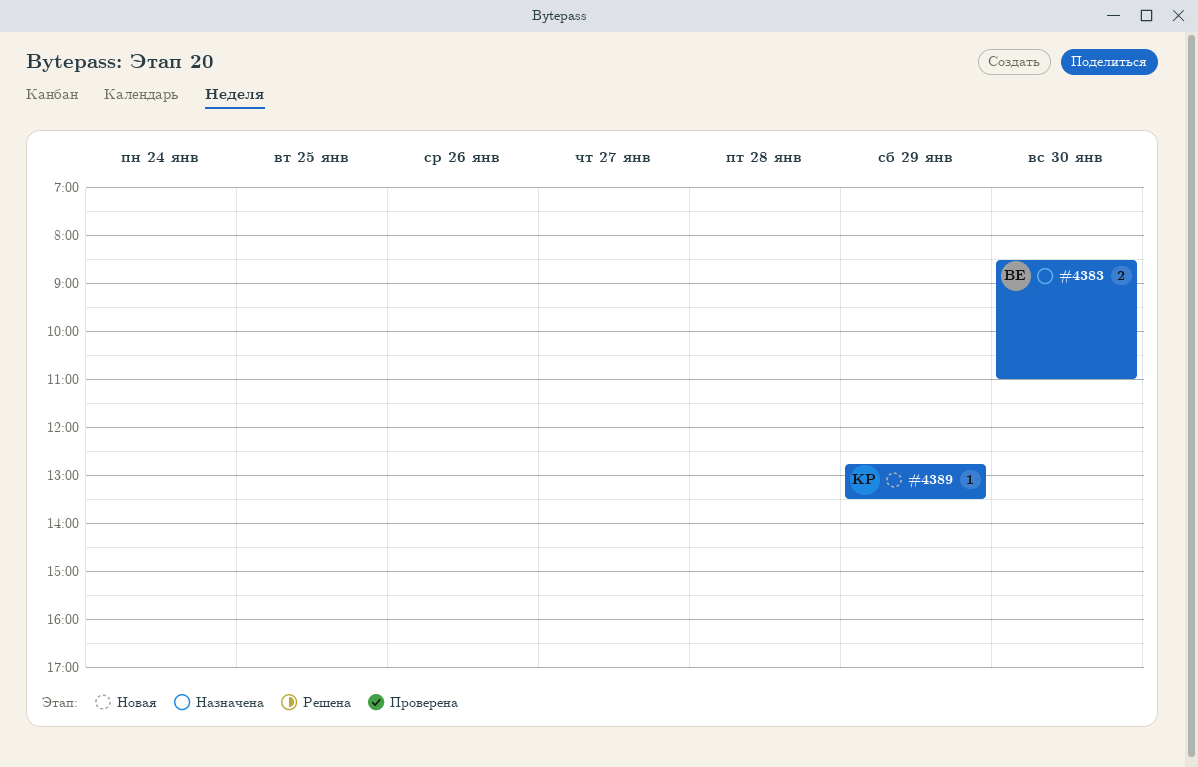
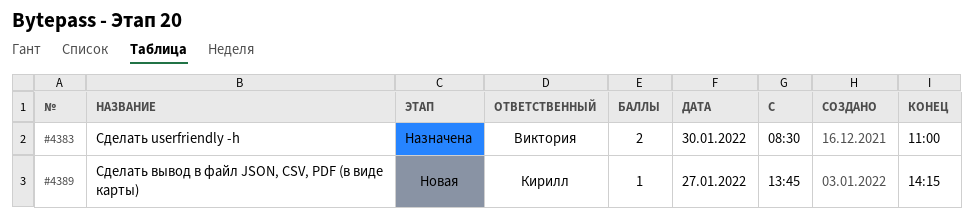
#4389, day: Jan 29 -> Jan 27
#4389, begins: 12:45 -> 13:45
#4389, ends: 13:30 -> 14:15

